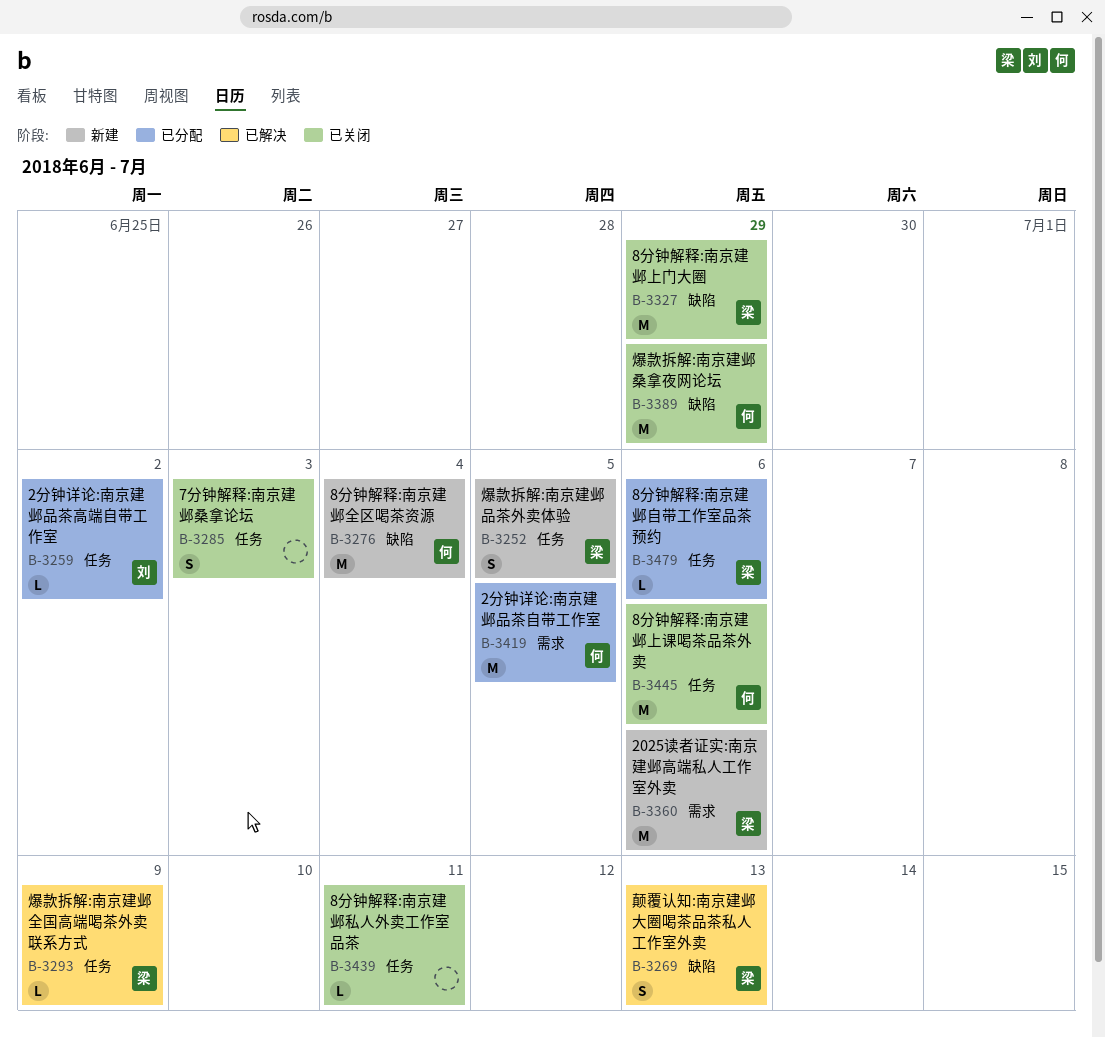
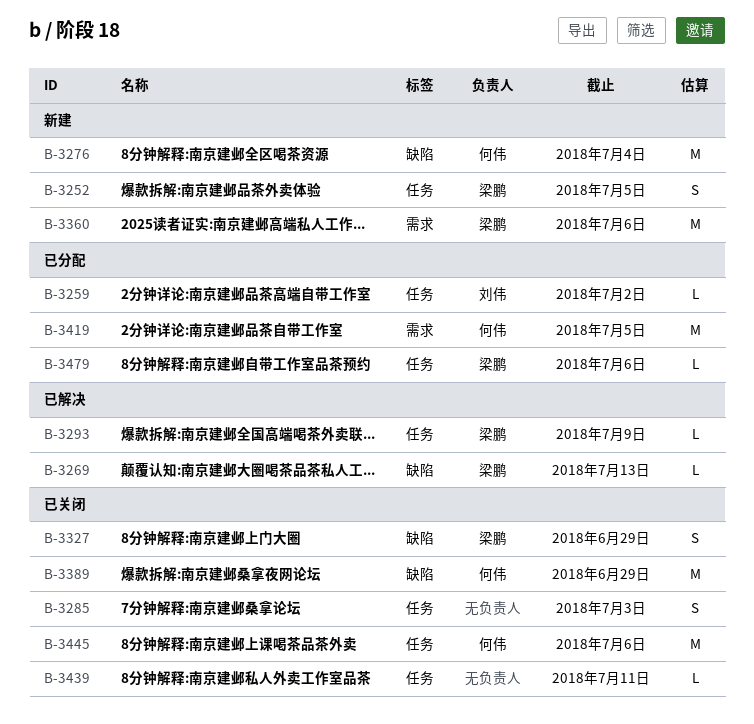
B-3269, estimate: S -> L
B-3327, estimate: M -> S

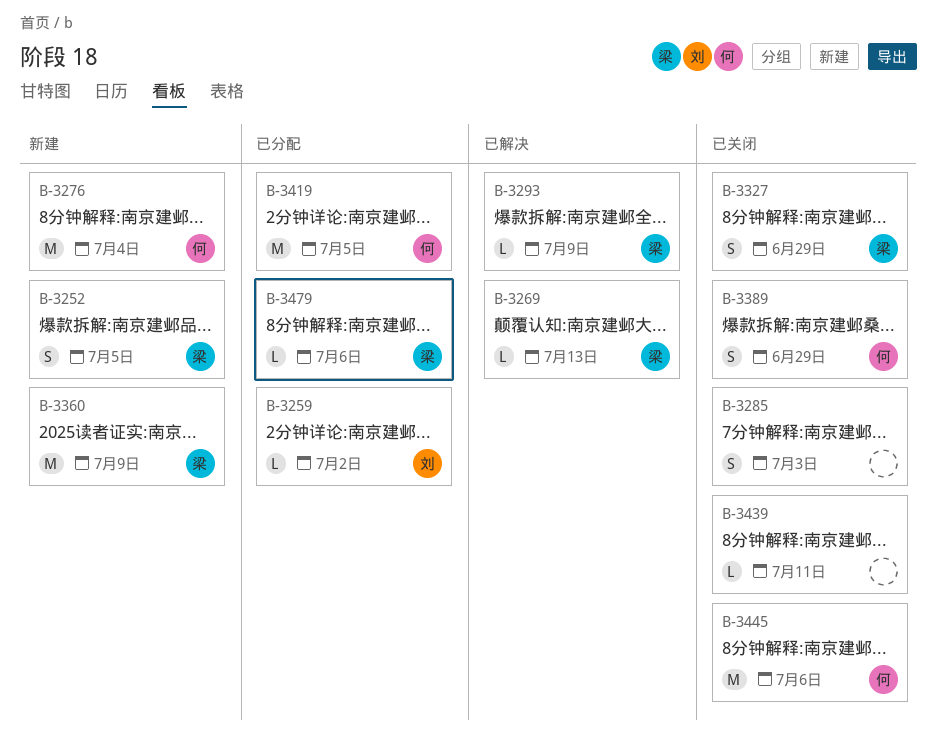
B-3360, due: Jul 6 -> Jul 9
B-3389, estimate: M -> S

